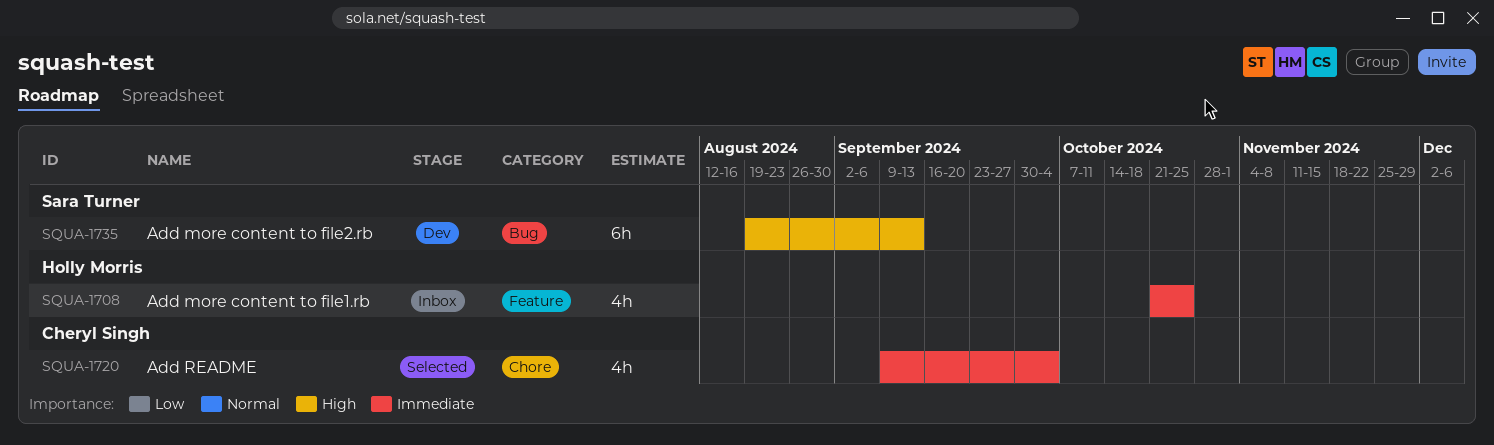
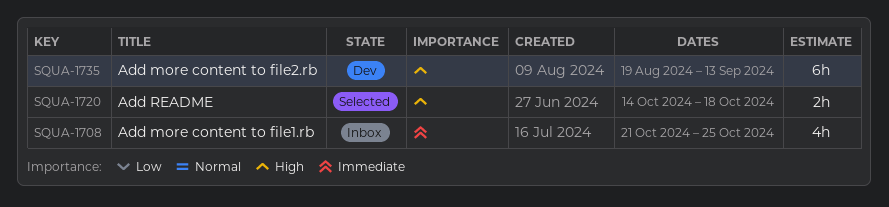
SQUA-1720, priority: Immediate -> High
SQUA-1720, estimate: 4h -> 2h
SQUA-1720, start: Sep 9 -> Oct 14
SQUA-1720, due: Oct 4 -> Oct 18

